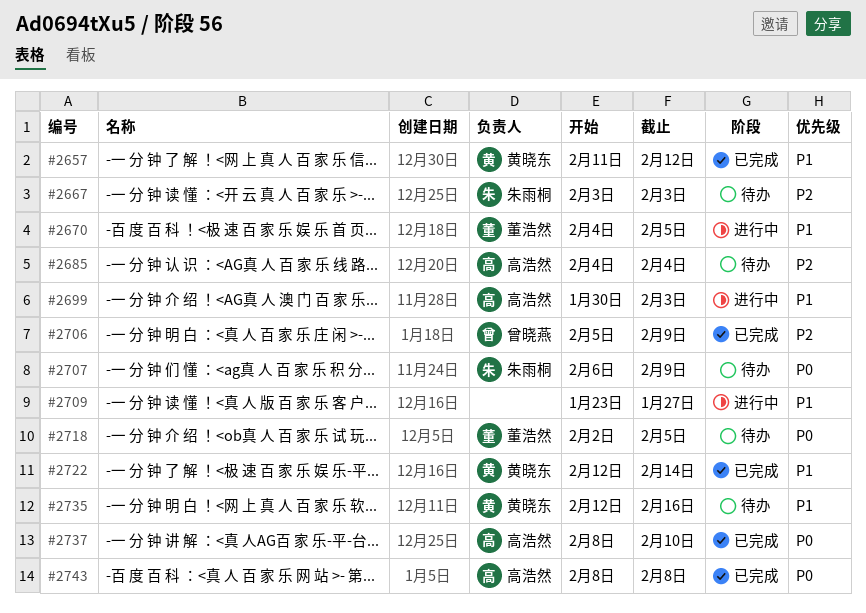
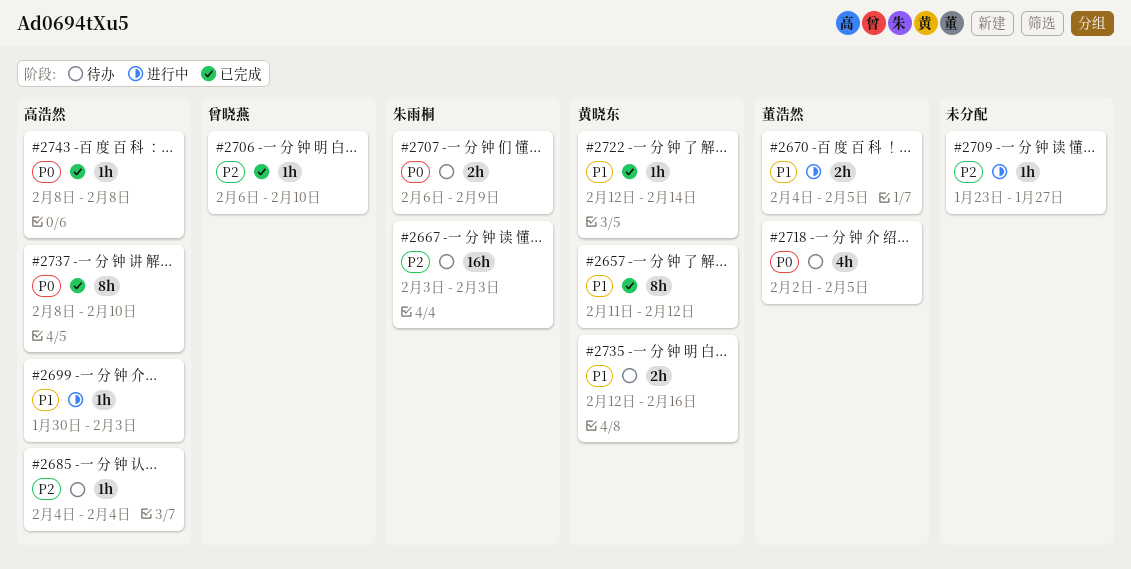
#2706, start: Feb 5 -> Feb 6
#2706, due: Feb 9 -> Feb 10
#2709, priority: P1 -> P2

